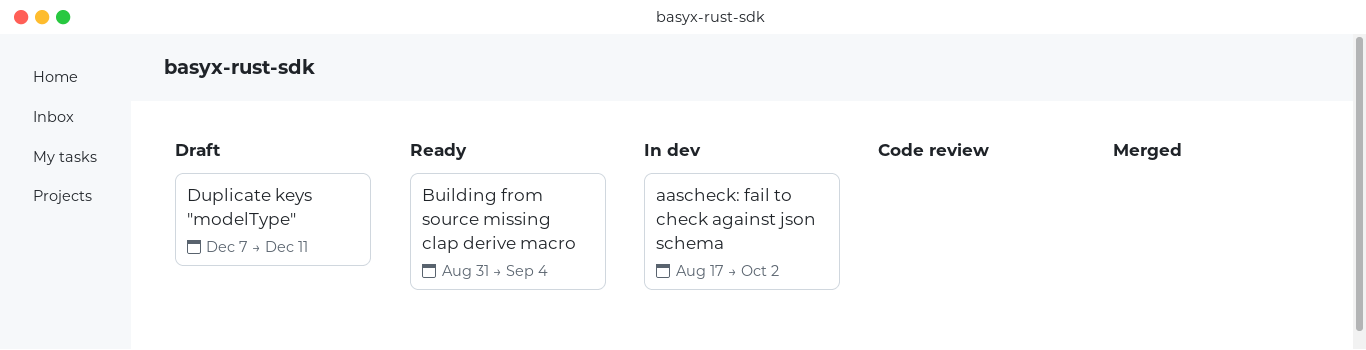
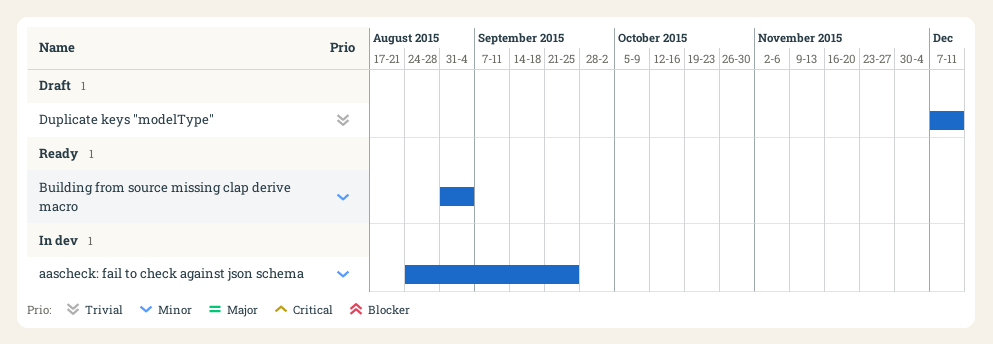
aascheck: fail to check against json schema, start: Aug 17 -> Aug 24
aascheck: fail to check against json schema, due: Oct 2 -> Sep 25

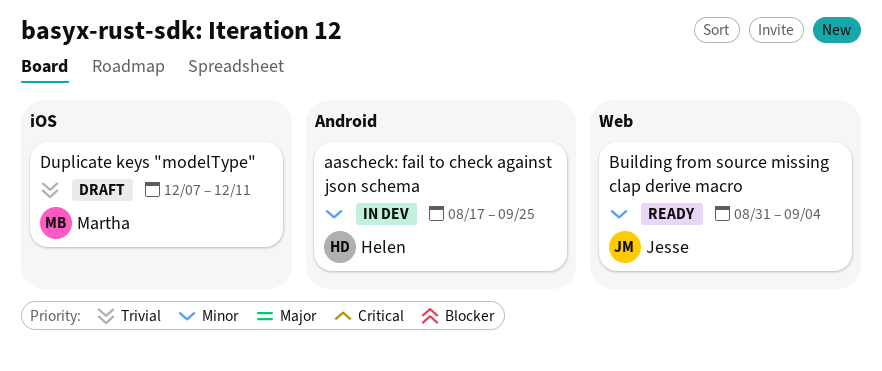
aascheck: fail to check against json schema, start: Aug 24 -> Aug 17

